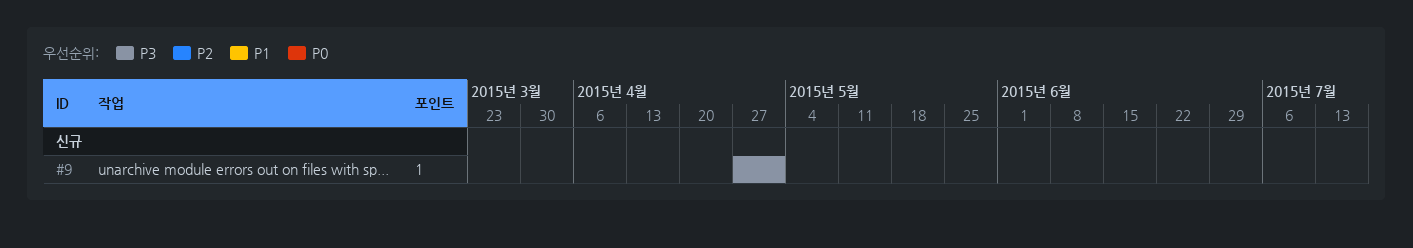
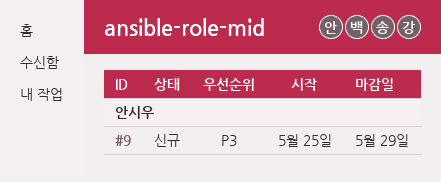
#9, start: Apr 27 -> May 25
#9, due: May 1 -> May 29

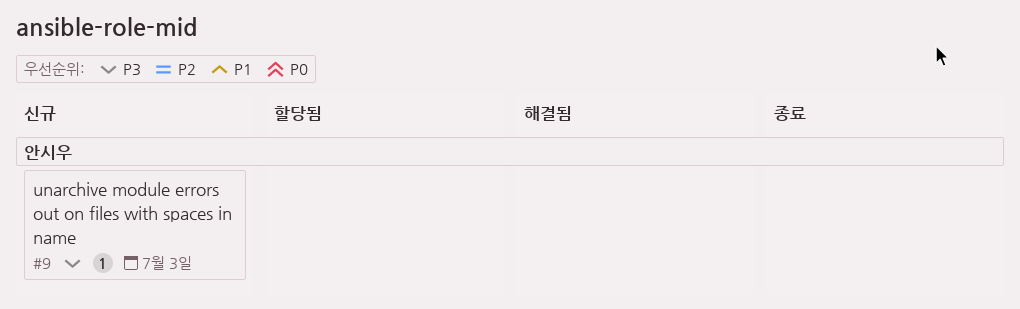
#9, due: May 29 -> Jul 3

